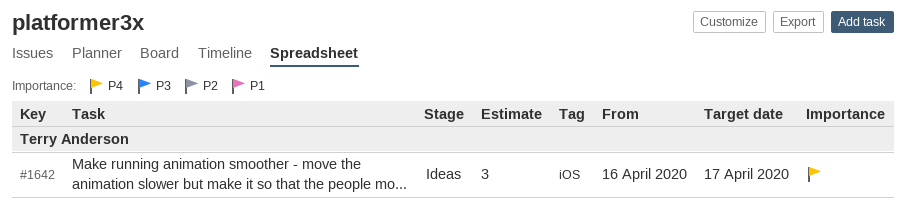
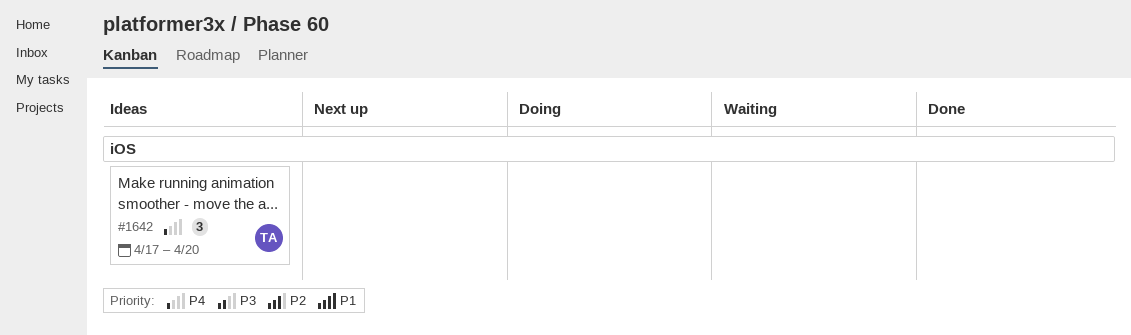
#1642, start: Apr 16 -> Apr 17
#1642, due: Apr 17 -> Apr 20

